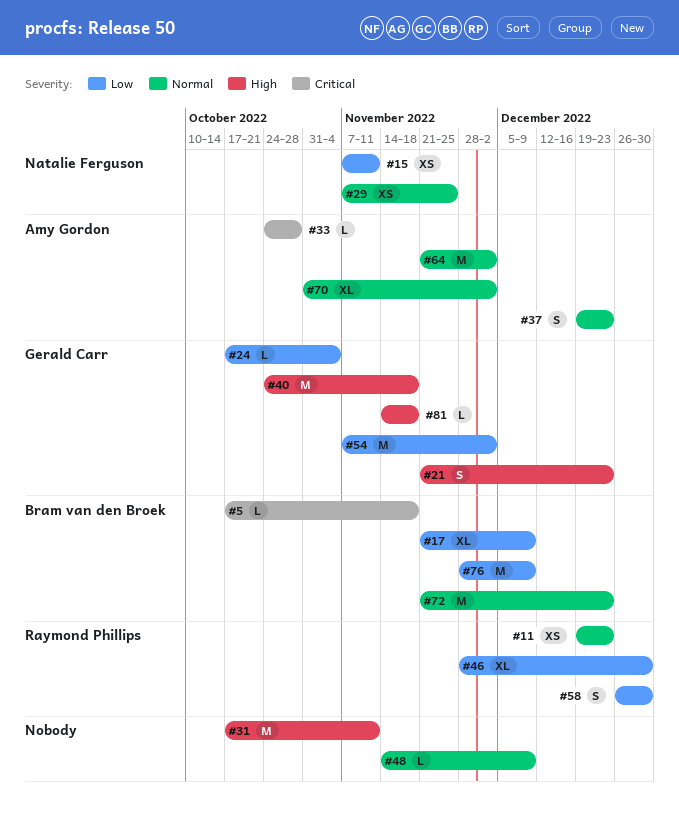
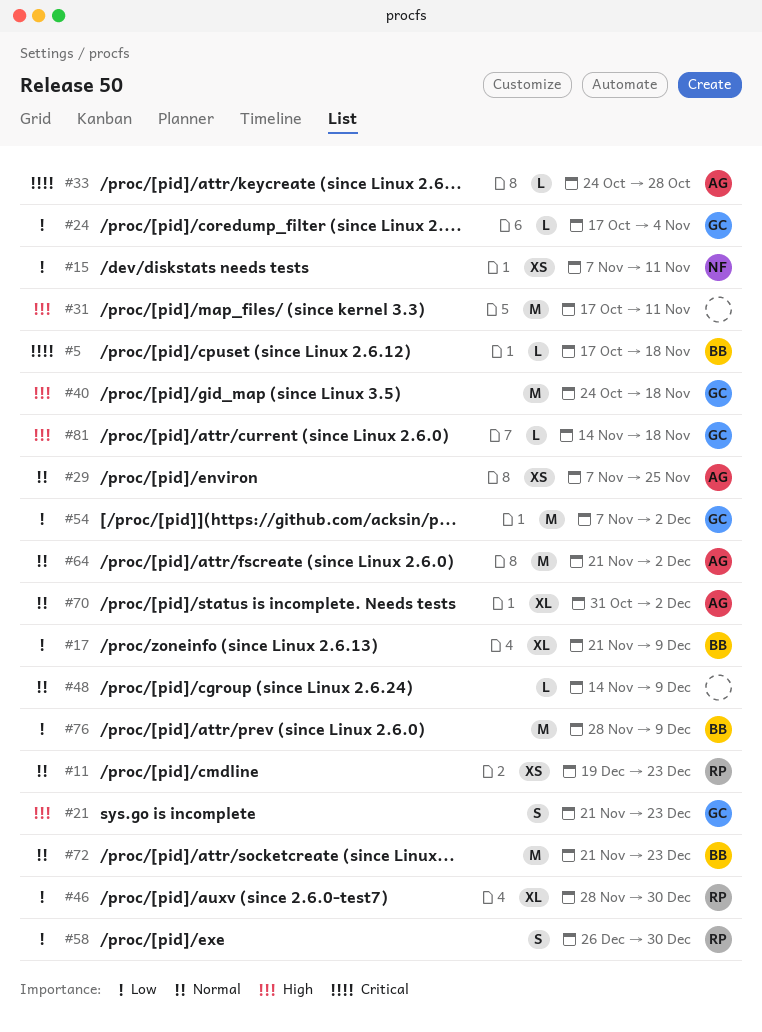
#29, owner: Natalie Ferguson -> Amy Gordon
#37: present -> none

